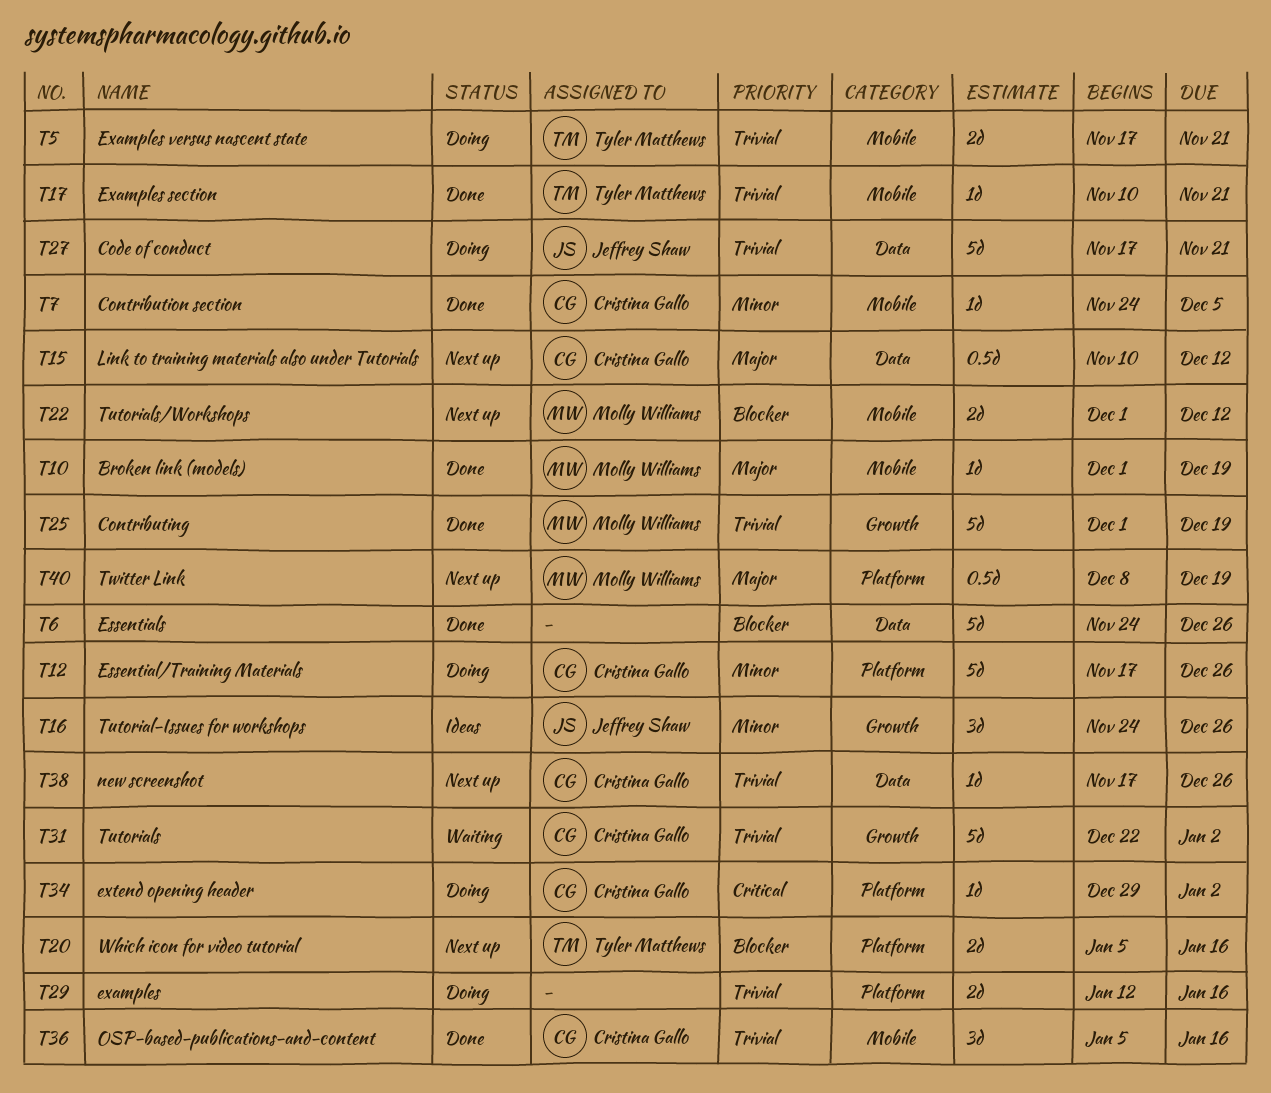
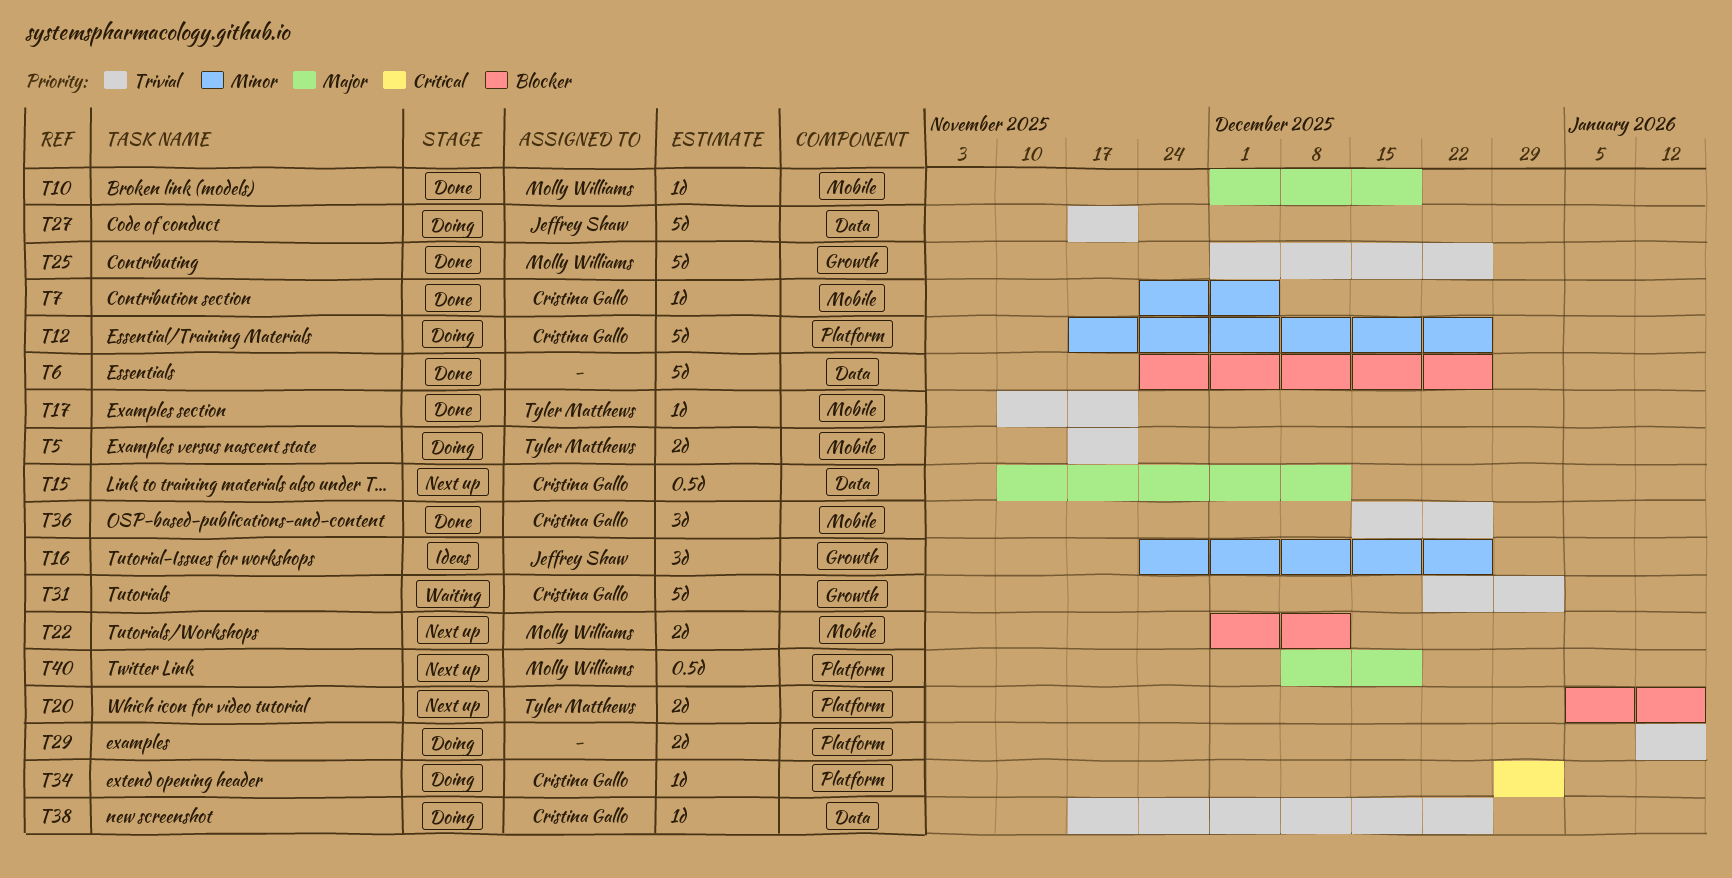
T25, due: Dec 19 -> Dec 26
T36, start: Jan 5 -> Dec 15
T36, due: Jan 16 -> Dec 26
T38, status: Next up -> Doing

